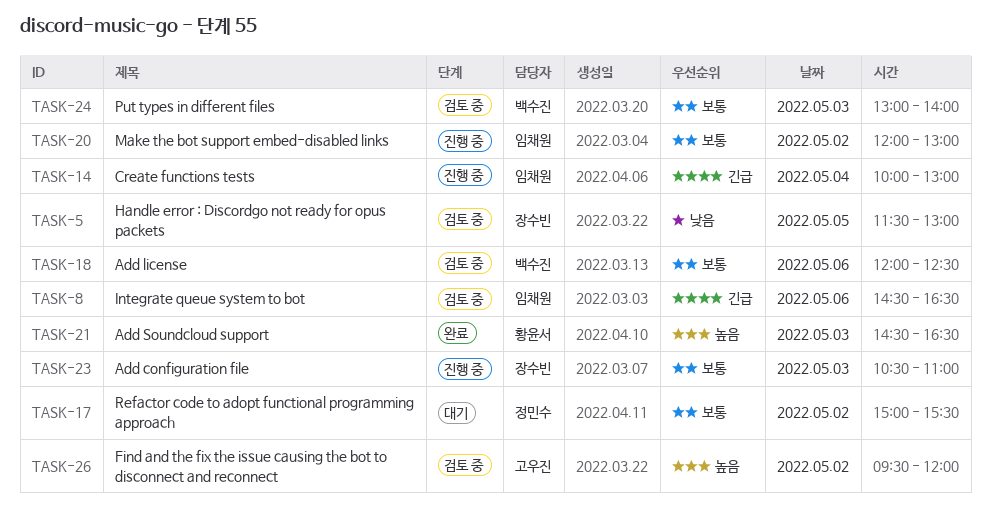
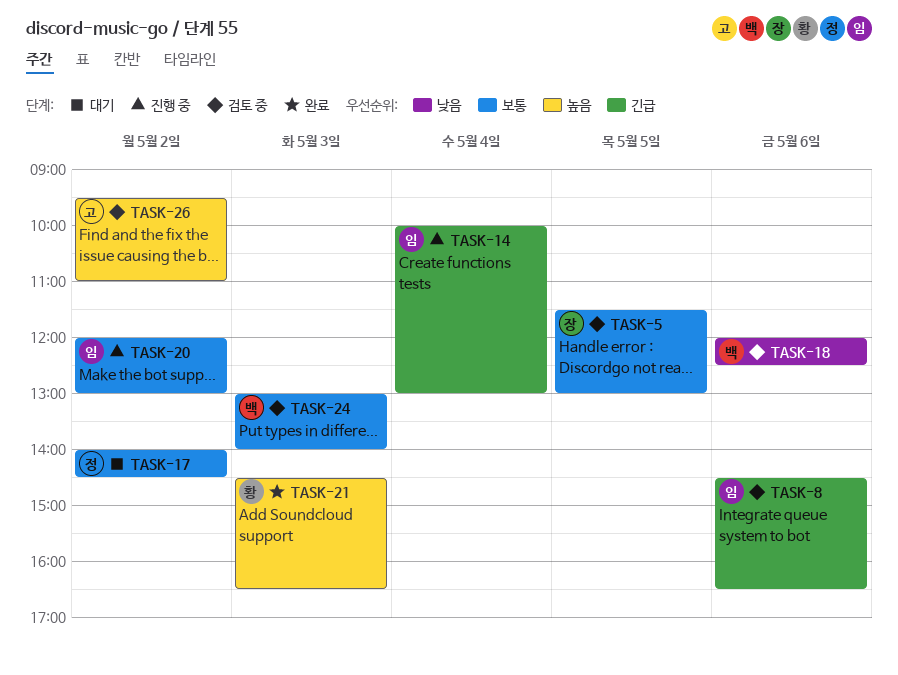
TASK-5, priority: 낮음 -> 보통
TASK-17, begins: 15:00 -> 14:00
TASK-17, ends: 15:30 -> 14:30
TASK-18, priority: 보통 -> 낮음
TASK-23: present -> none
TASK-26, ends: 12:00 -> 11:00

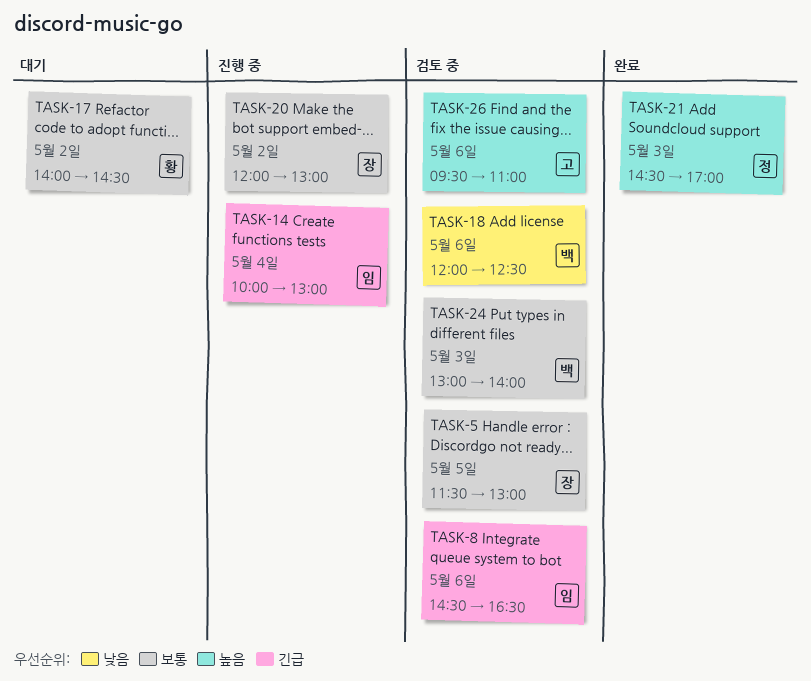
TASK-17, owner: 정 -> 황
TASK-20, owner: 임 -> 장
TASK-21, owner: 황 -> 정
TASK-21, ends: 16:30 -> 17:00
TASK-26, day: May 2 -> May 6

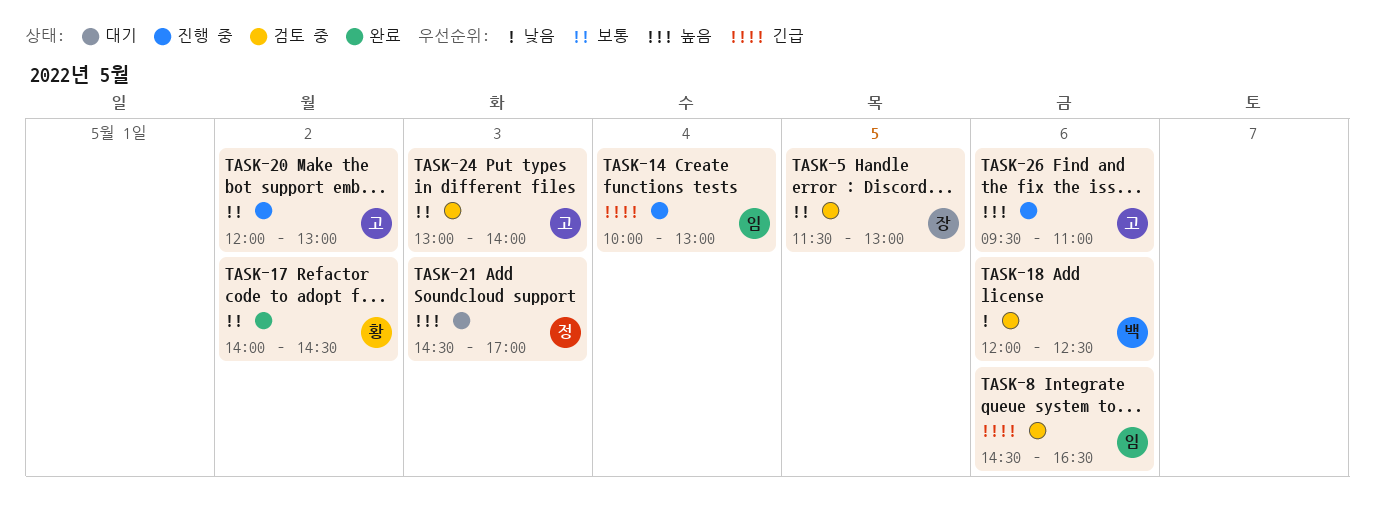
TASK-17, status: 대기 -> 완료
TASK-20, owner: 장 -> 고
TASK-21, status: 완료 -> 대기
TASK-24, owner: 백 -> 고
TASK-26, status: 검토 중 -> 진행 중

